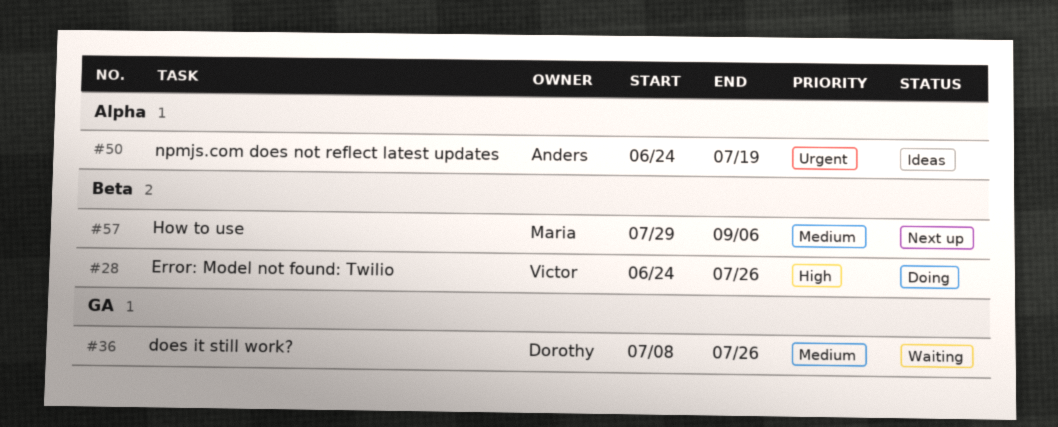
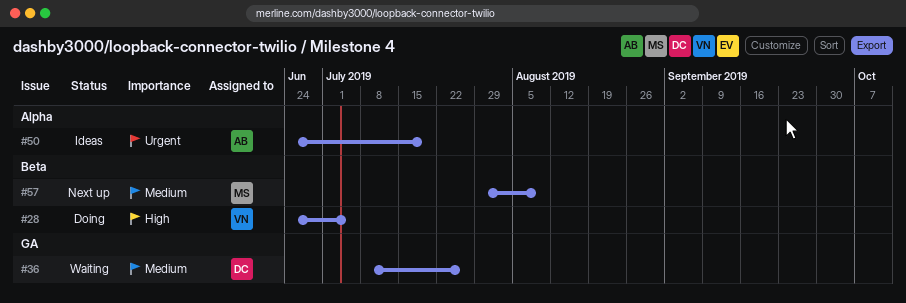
#28, due: Jul 26 -> Jul 5
#57, due: Sep 6 -> Aug 9

